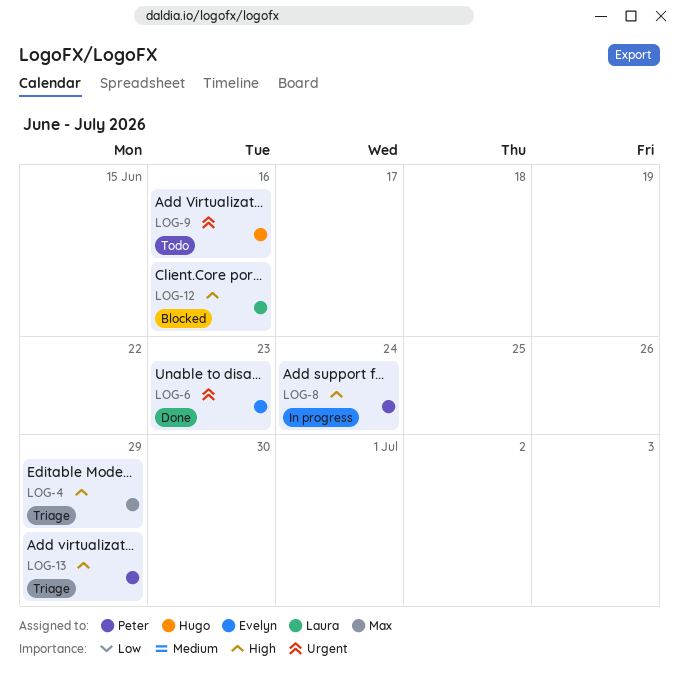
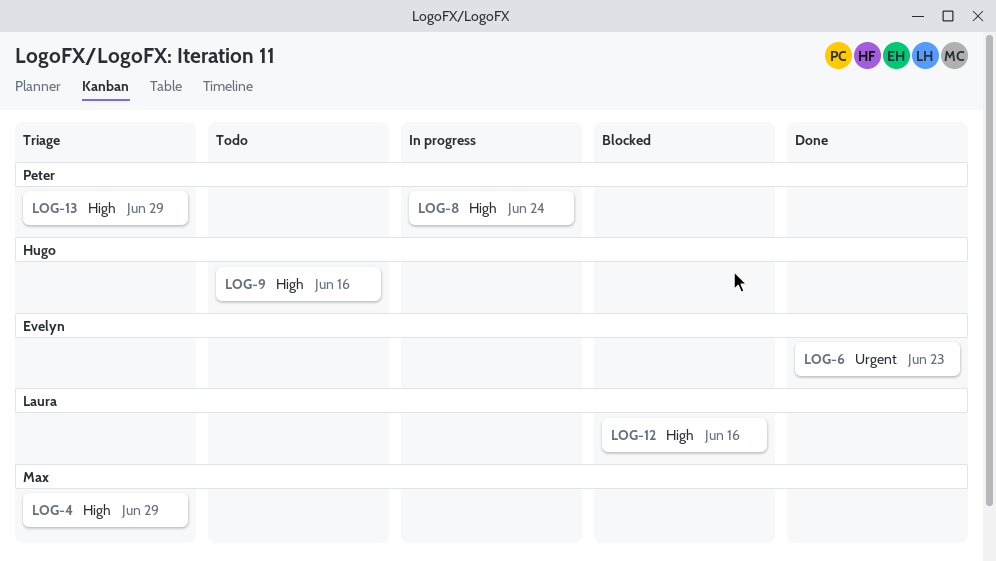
LOG-9, priority: Urgent -> High

